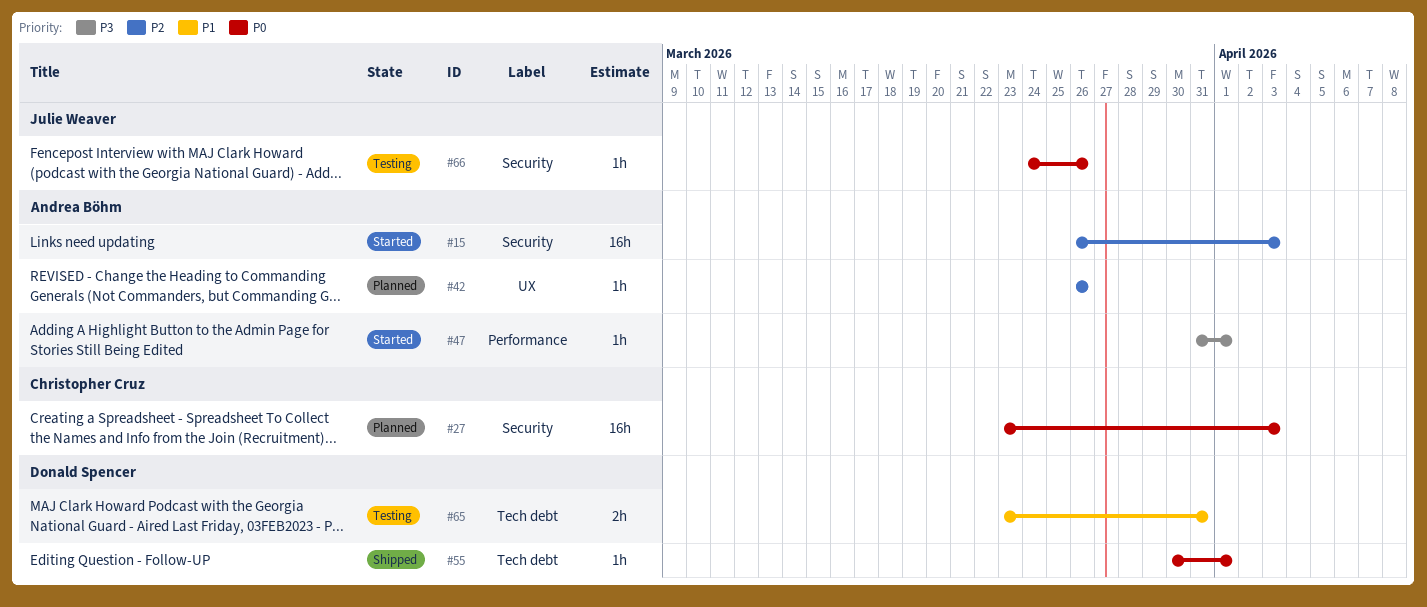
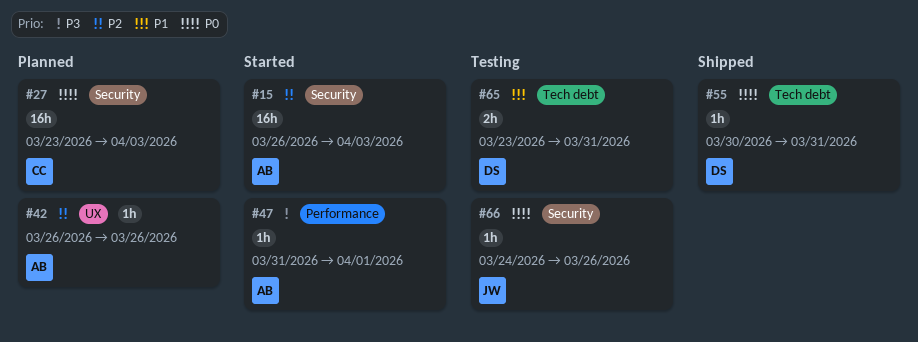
#55, due: Apr 1 -> Mar 31

